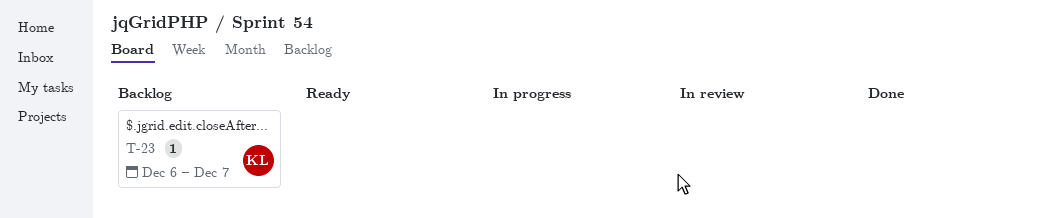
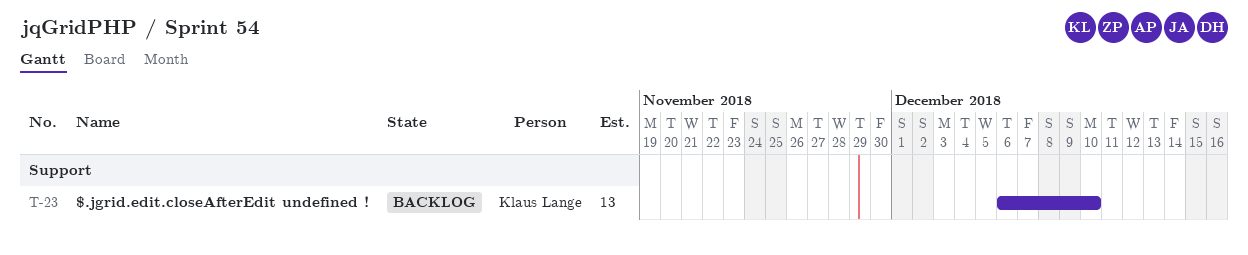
T-23, estimate: 1 -> 13
T-23, due: Dec 7 -> Dec 10

